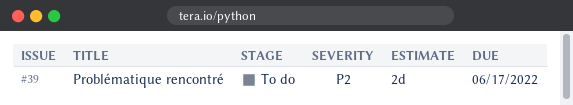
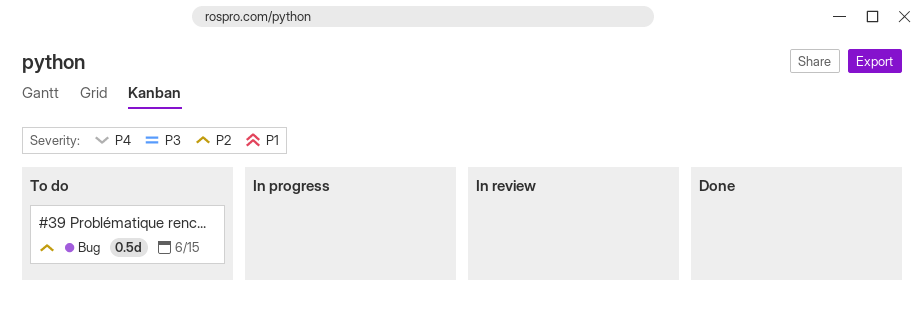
#39, estimate: 2d -> 0.5d
#39, due: Jun 17 -> Jun 15

